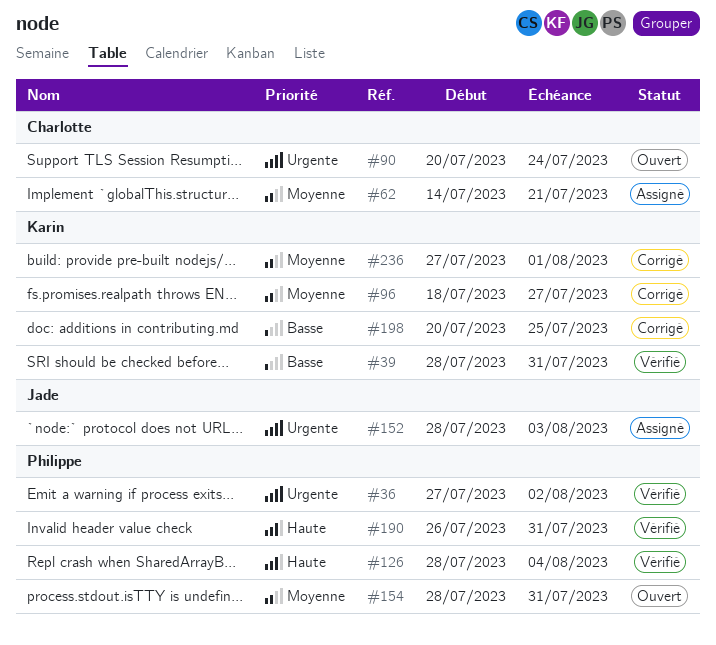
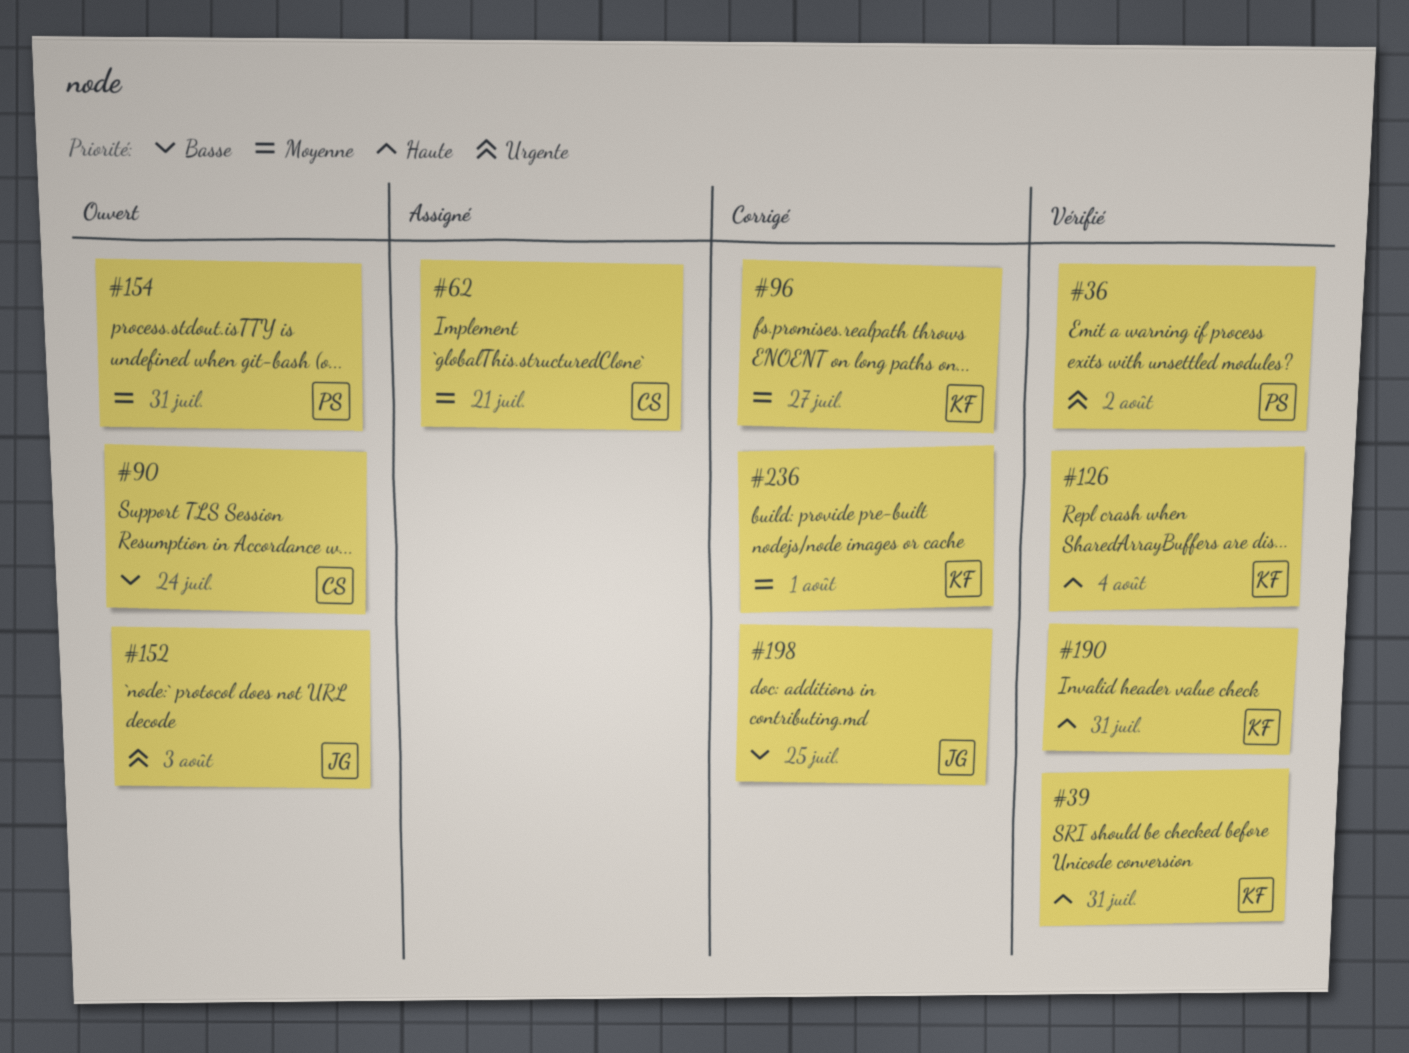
#39, priority: Basse -> Haute
#90, priority: Urgente -> Basse
#126, owner: Philippe -> Karin
#152, status: Assigné -> Ouvert
#190, owner: Philippe -> Karin
#198, owner: Karin -> Jade

